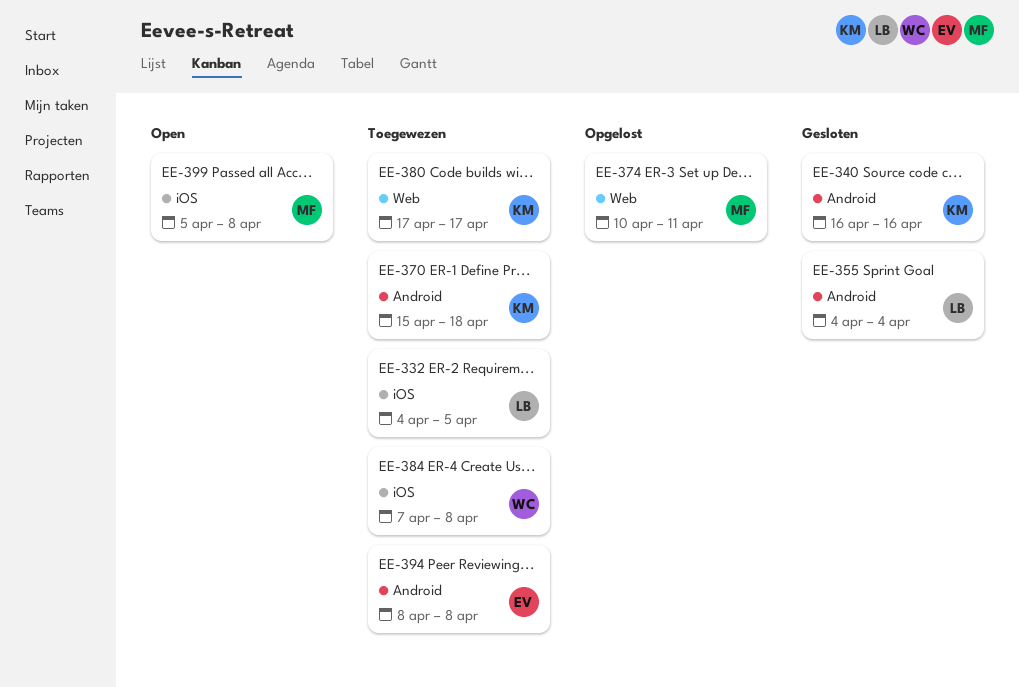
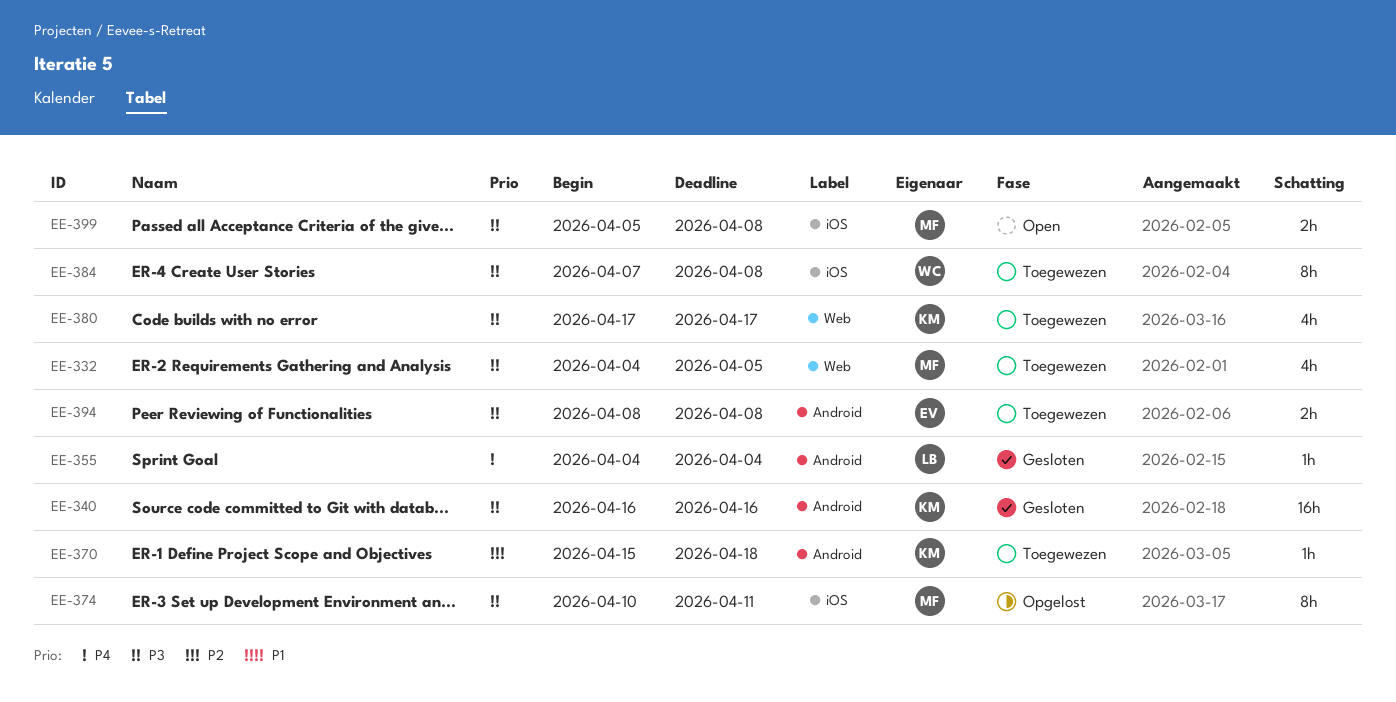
EE-332, owner: LB -> MF
EE-332, label: iOS -> Web
EE-374, label: Web -> iOS

